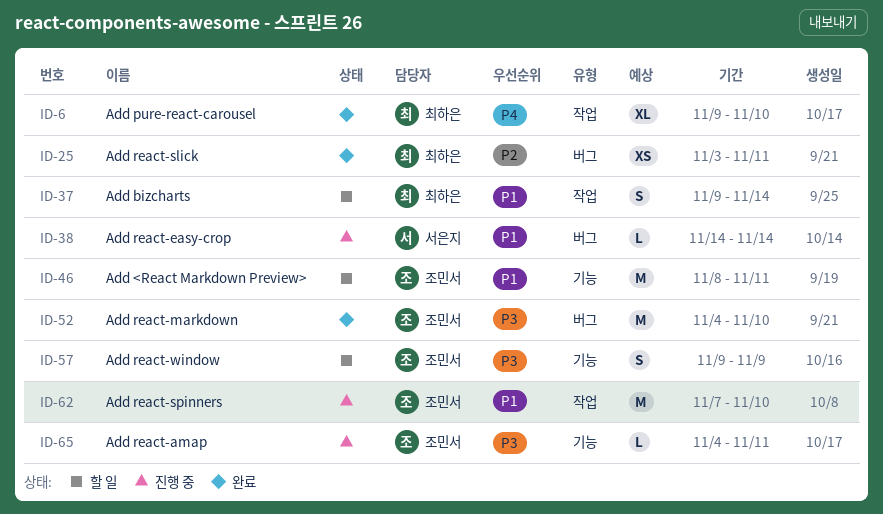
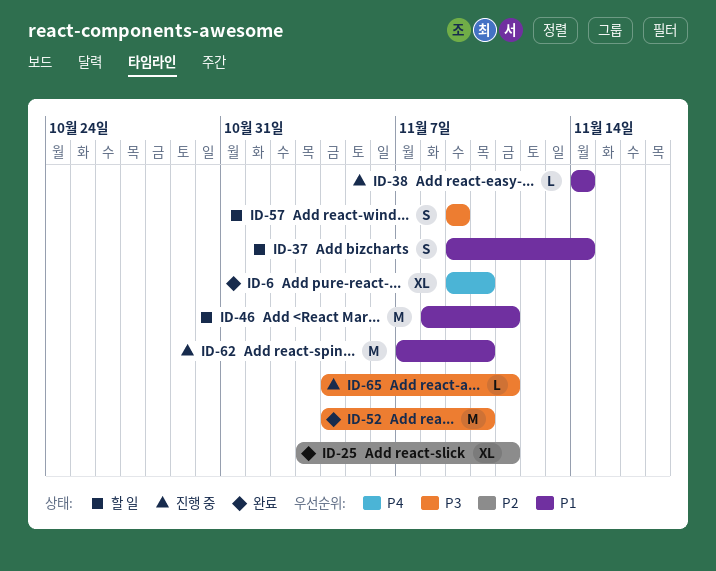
ID-25, estimate: XS -> XL

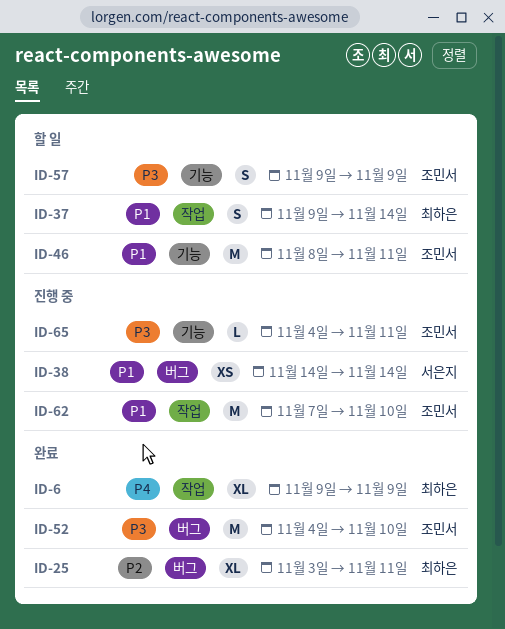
ID-6, due: Nov 10 -> Nov 9
ID-38, estimate: L -> XS

